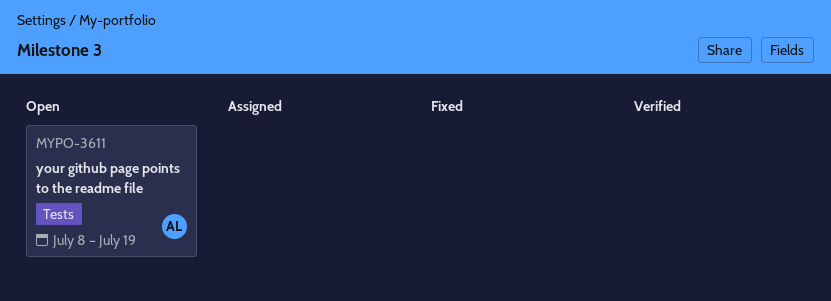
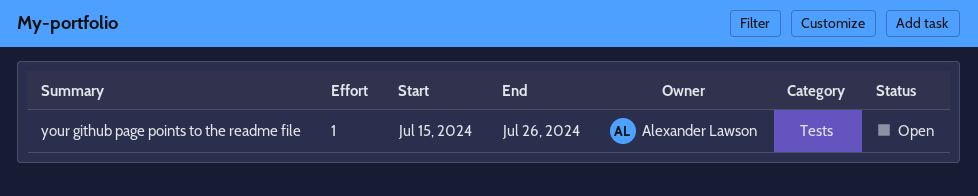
your github page points to the readme file, start: Jul 8 -> Jul 15
your github page points to the readme file, due: Jul 19 -> Jul 26

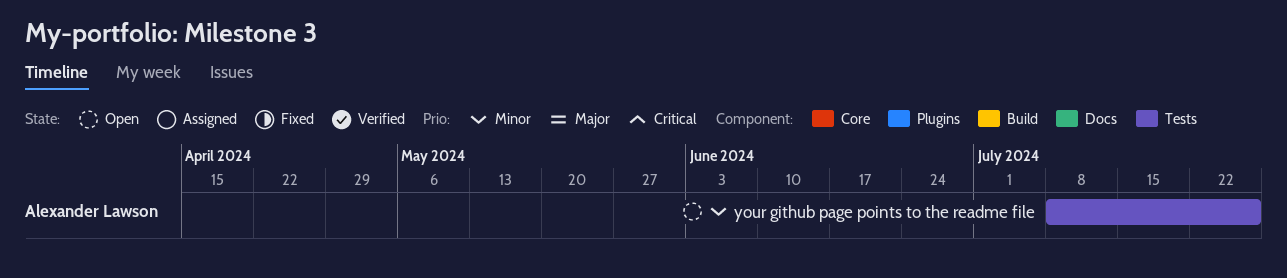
your github page points to the readme file, start: Jul 15 -> Jul 8

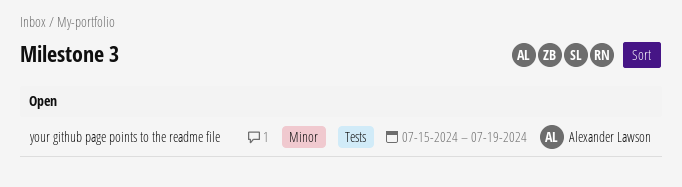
your github page points to the readme file, start: Jul 8 -> Jul 15
your github page points to the readme file, due: Jul 26 -> Jul 19

